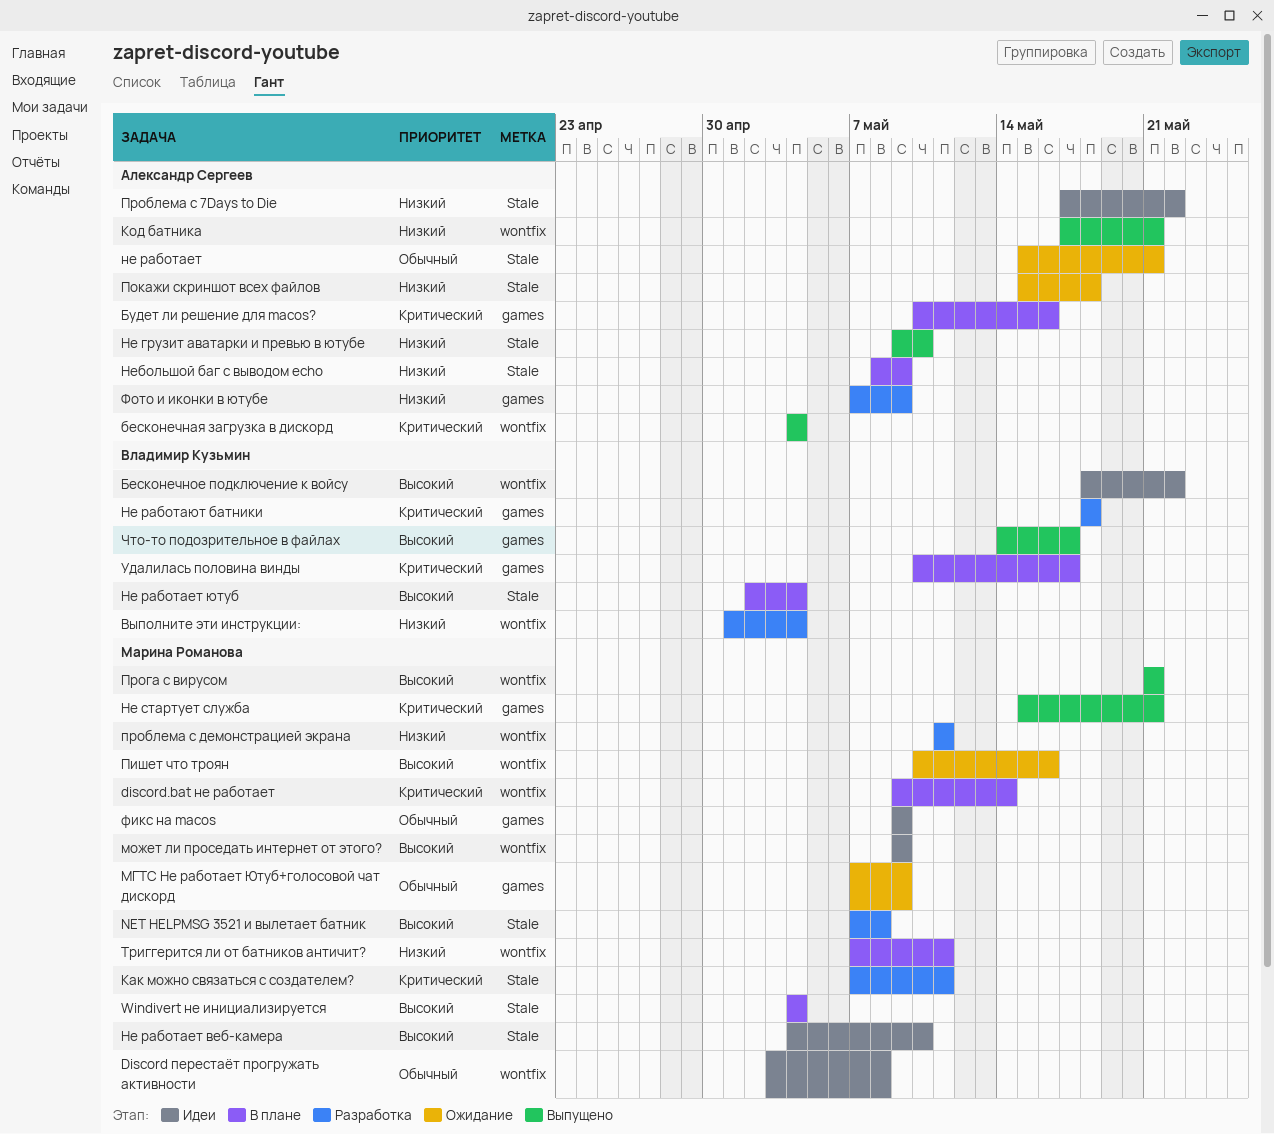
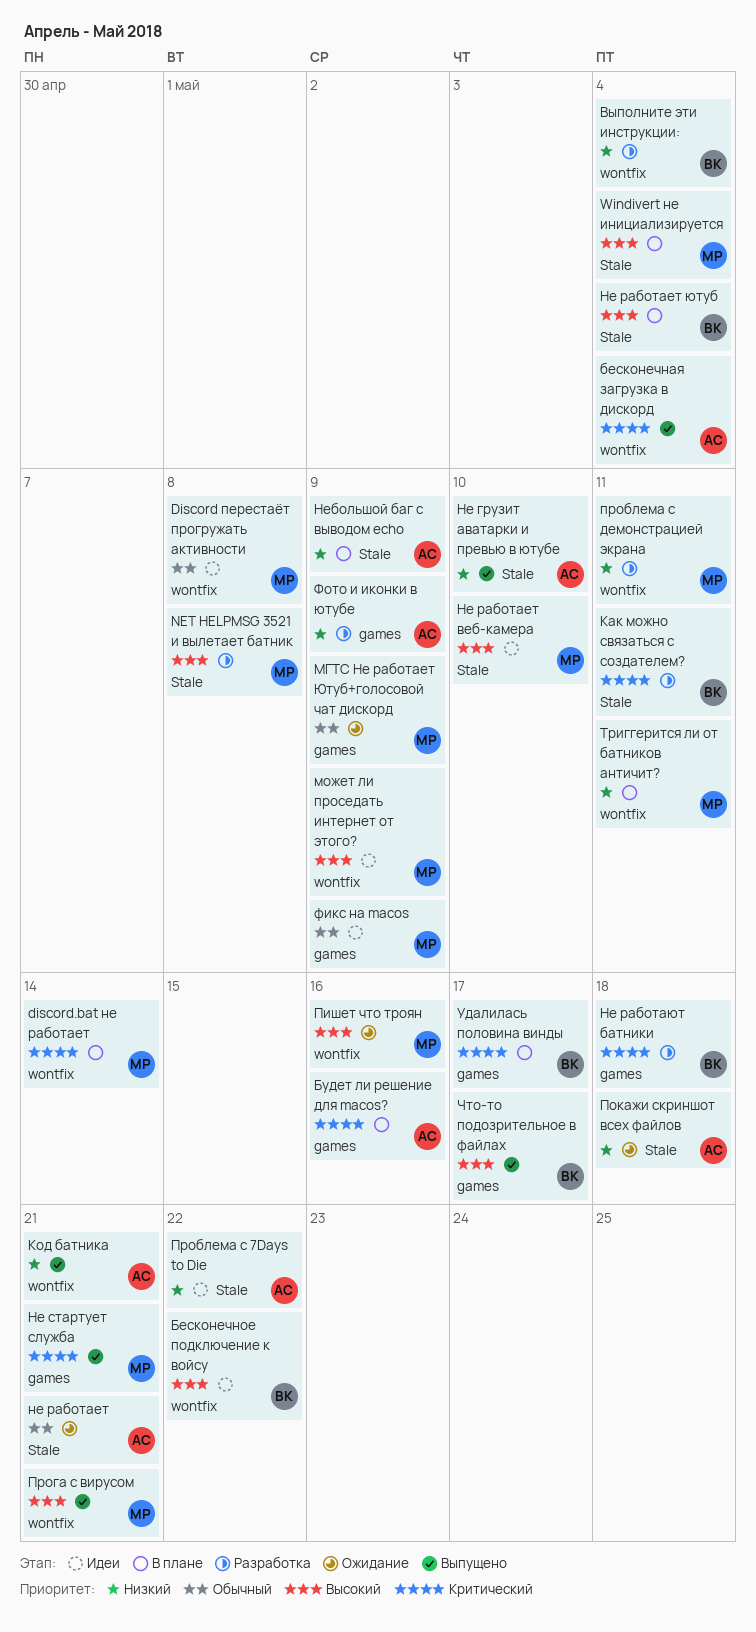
Как можно связаться с создателем?, owner: Марина Романова -> Владимир Кузьмин

